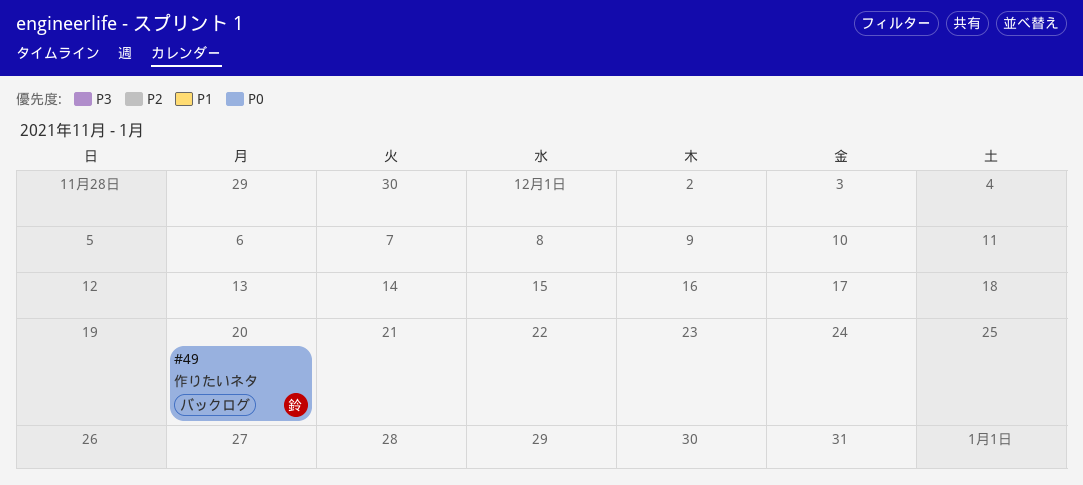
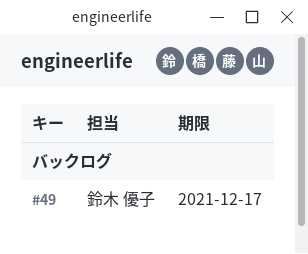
#49, due: Dec 20 -> Dec 17

